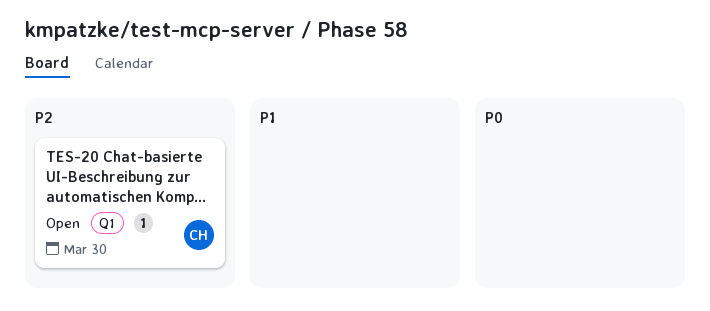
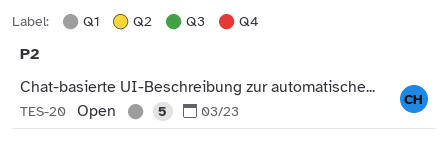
TES-20, estimate: 1 -> 5
TES-20, due: Mar 30 -> Mar 23

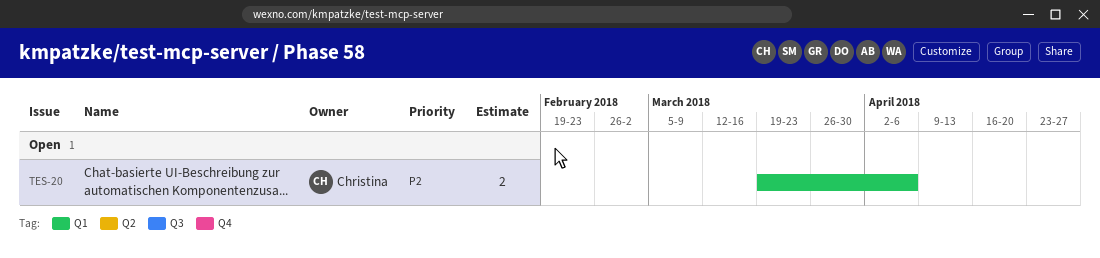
TES-20, estimate: 5 -> 2
TES-20, due: Mar 23 -> Apr 6

